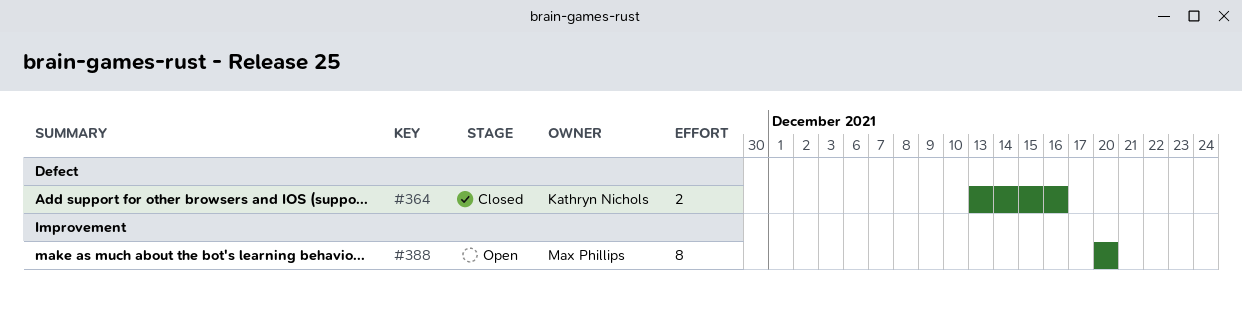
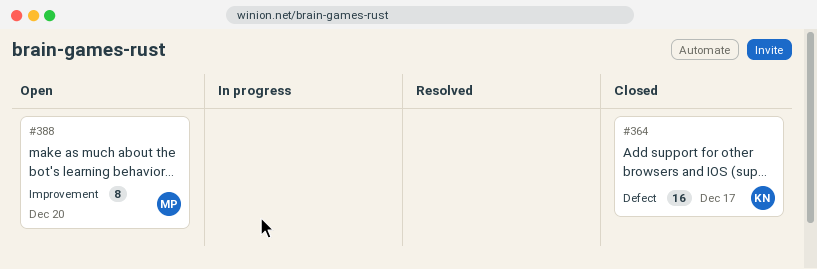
#364, estimate: 2 -> 16
#364, due: Dec 16 -> Dec 17

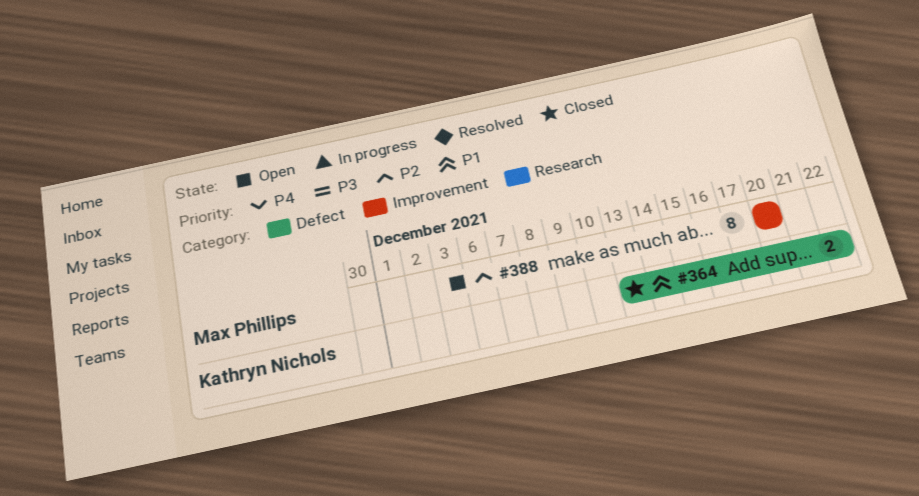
#364, estimate: 16 -> 2
#364, due: Dec 17 -> Dec 22

